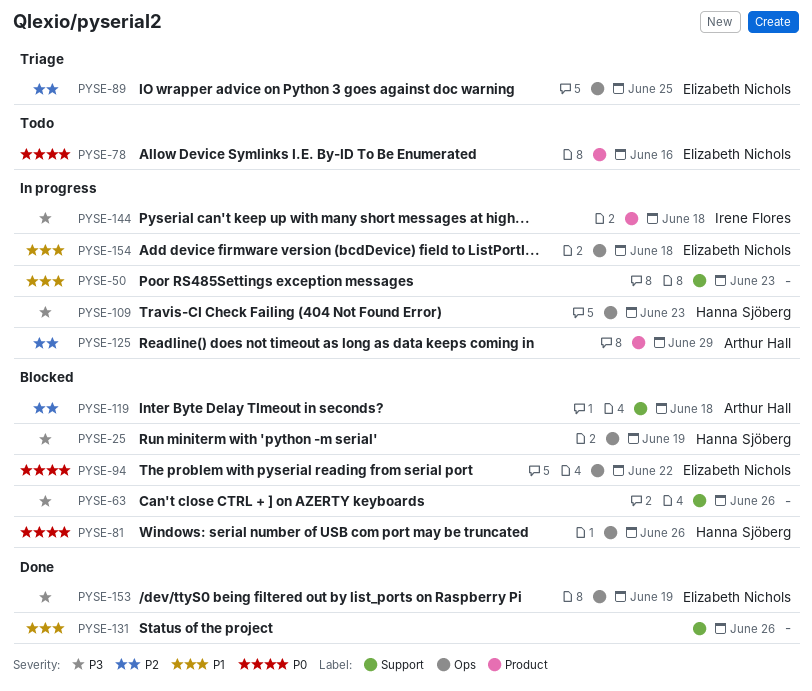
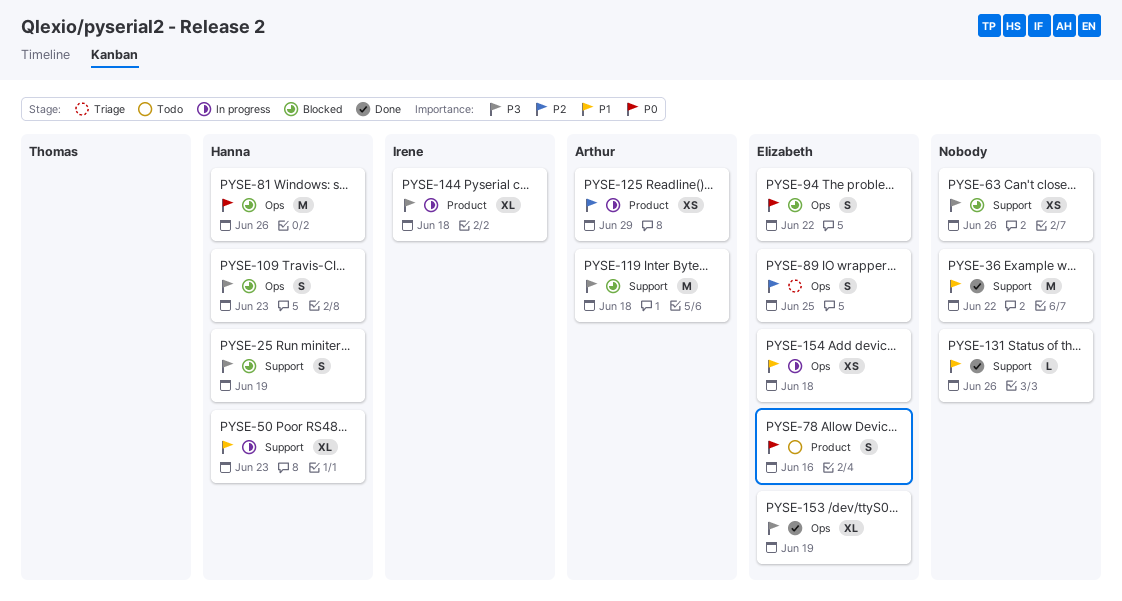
PYSE-25, label: Ops -> Support
PYSE-36: none -> present
PYSE-50, owner: none -> Hanna Sjöberg
PYSE-109, status: In progress -> Blocked
PYSE-119, priority: P2 -> P3

